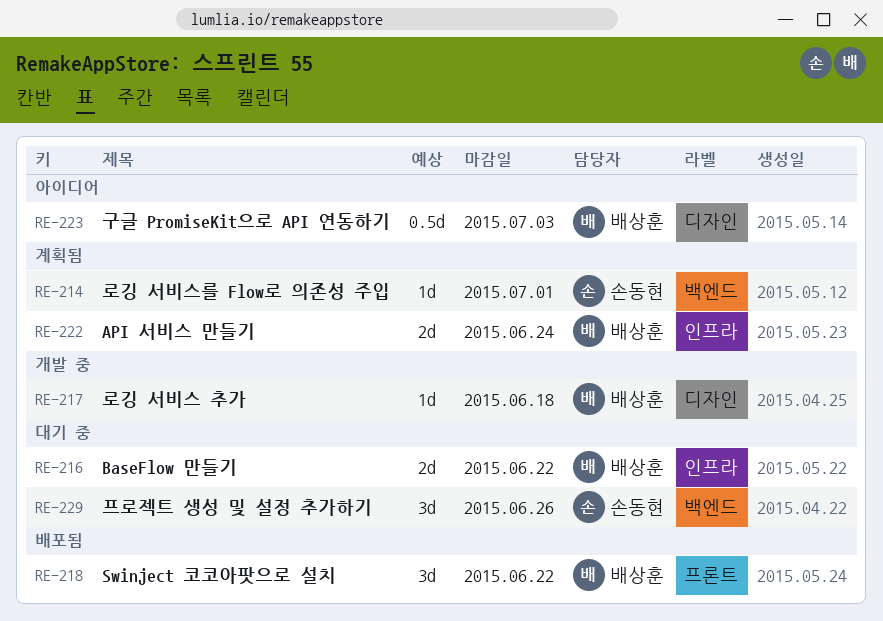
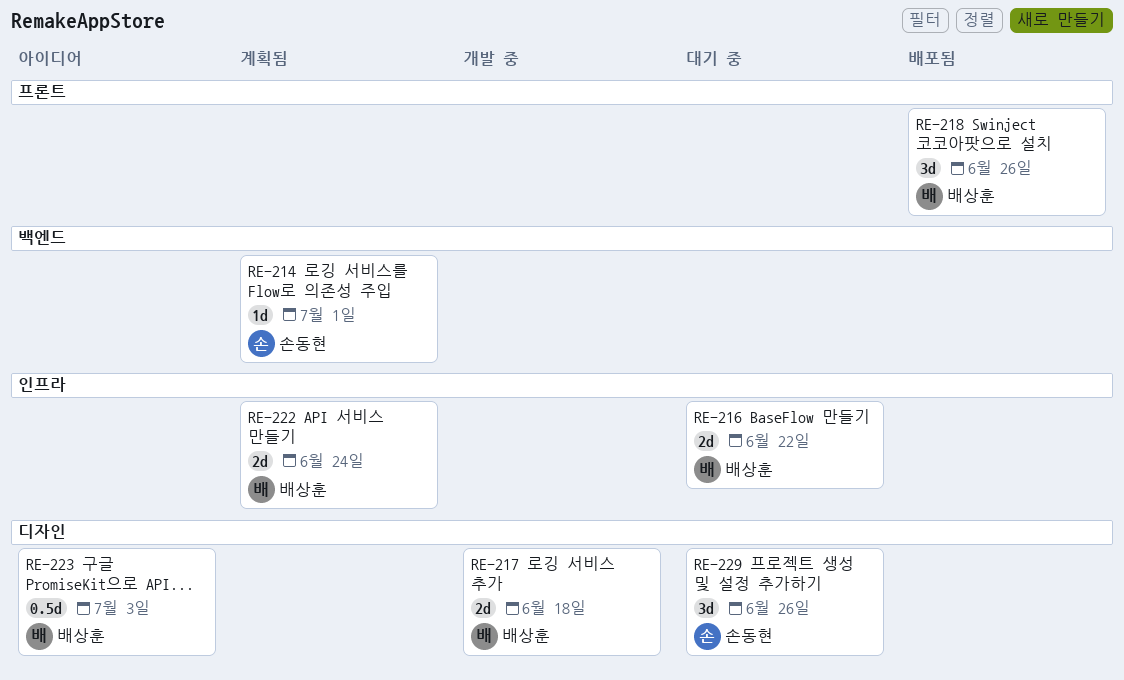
RE-217, estimate: 1d -> 2d
RE-218, due: Jun 22 -> Jun 26
RE-229, label: 백엔드 -> 디자인

